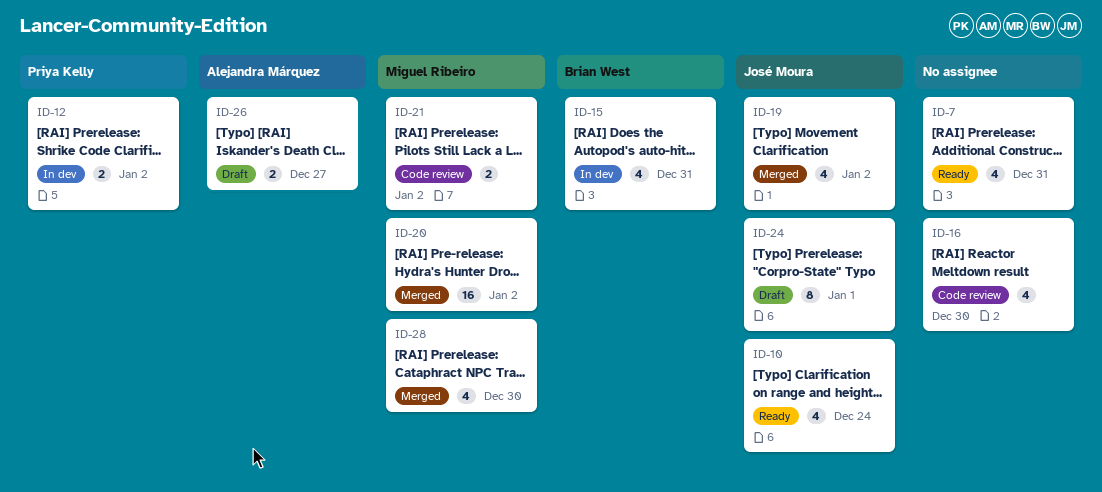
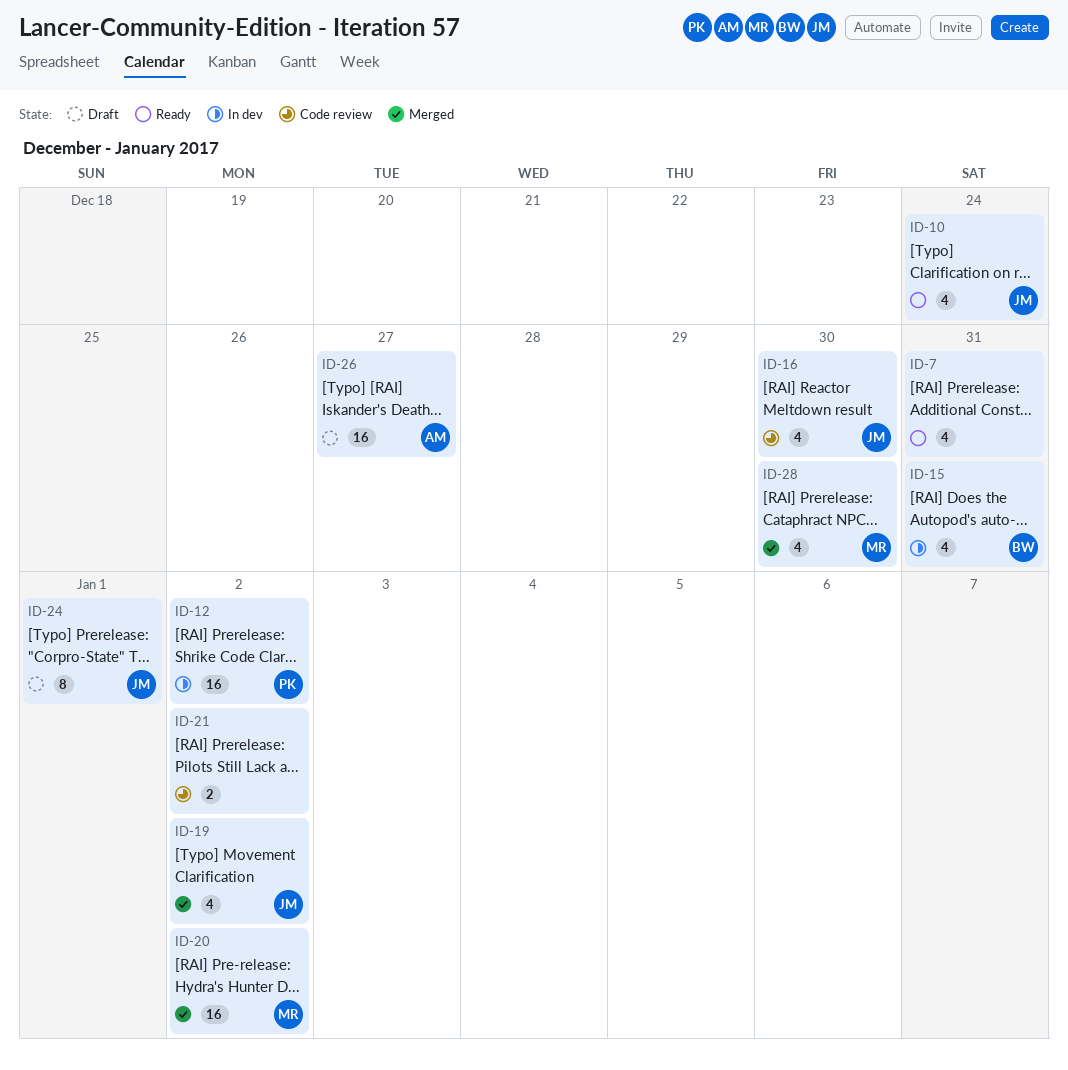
ID-12, estimate: 2 -> 16
ID-16, owner: none -> José Moura
ID-21, owner: Miguel Ribeiro -> none
ID-26, estimate: 2 -> 16

